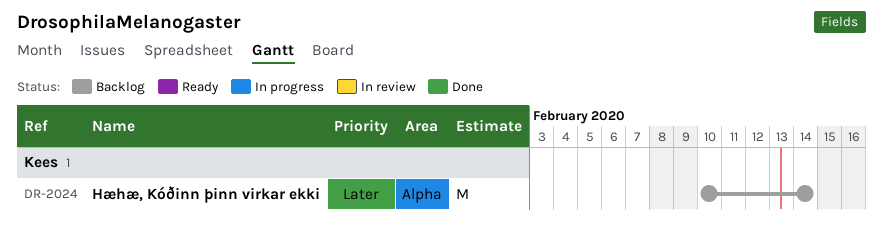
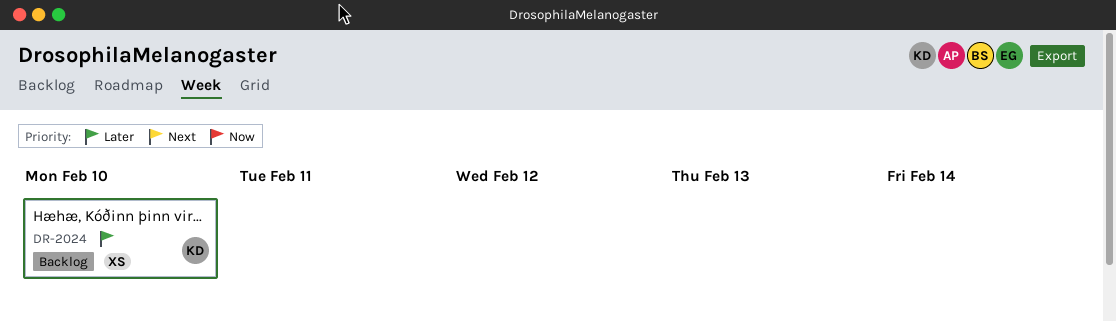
DR-2024, estimate: M -> XS
DR-2024, due: Feb 14 -> Feb 10

